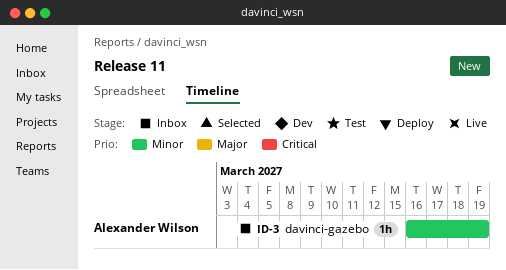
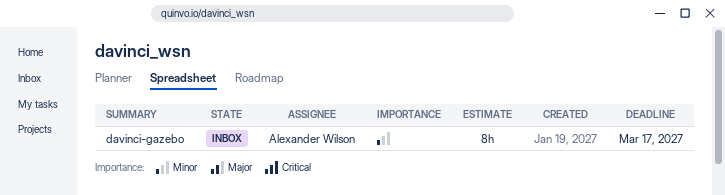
davinci-gazebo, estimate: 1h -> 8h
davinci-gazebo, due: Mar 19 -> Mar 17

